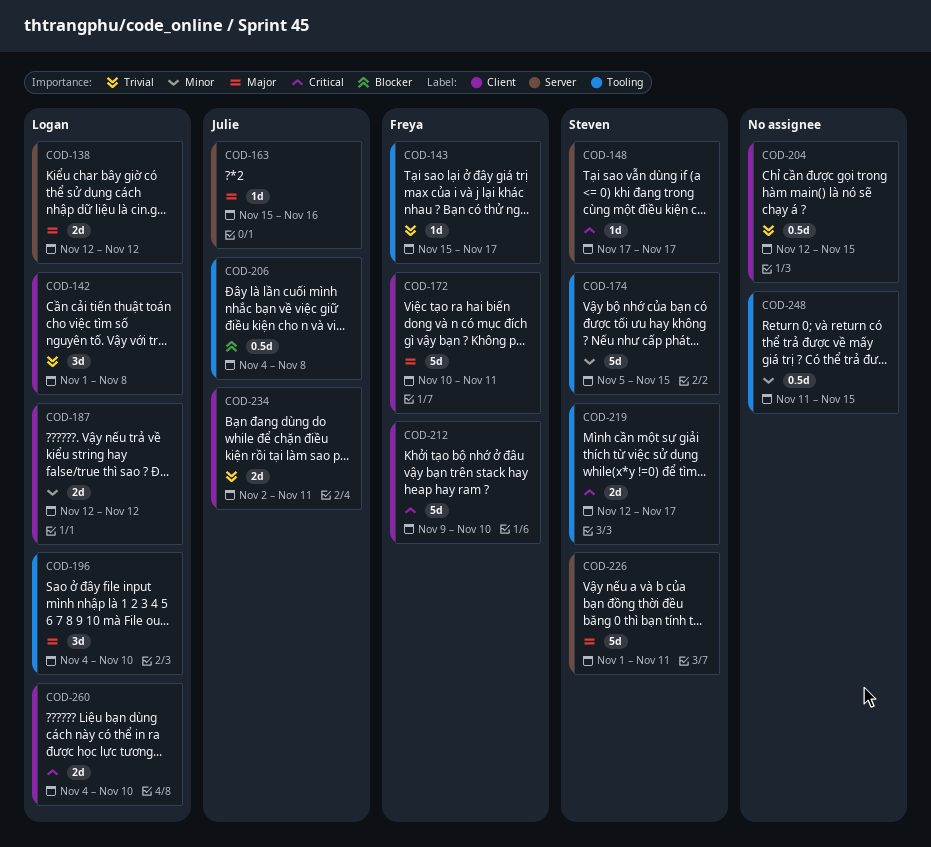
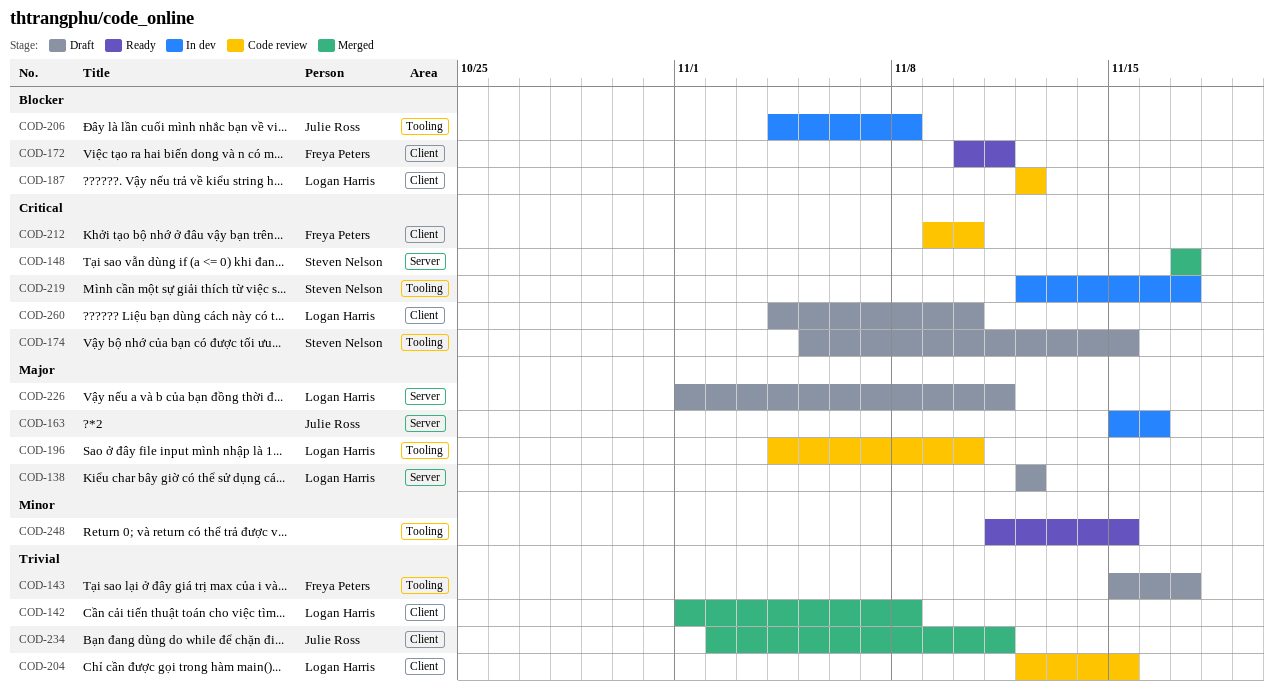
COD-172, priority: Major -> Blocker
COD-174, priority: Minor -> Critical
COD-187, priority: Minor -> Blocker
COD-204, owner: none -> Logan Harris
COD-226, owner: Steven Nelson -> Logan Harris

